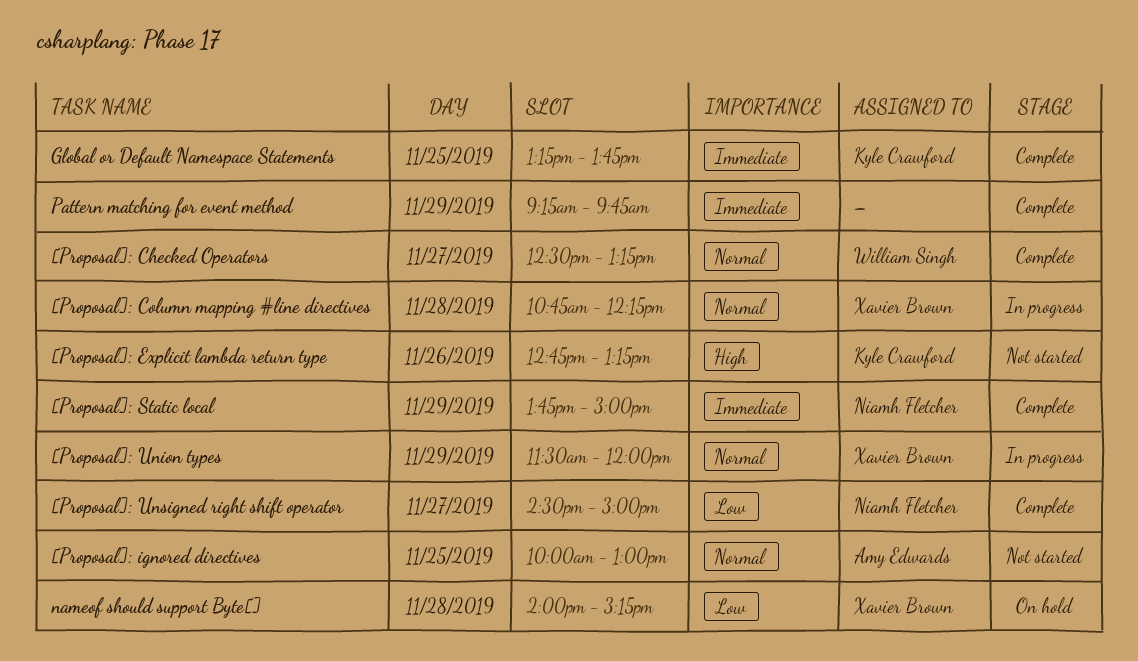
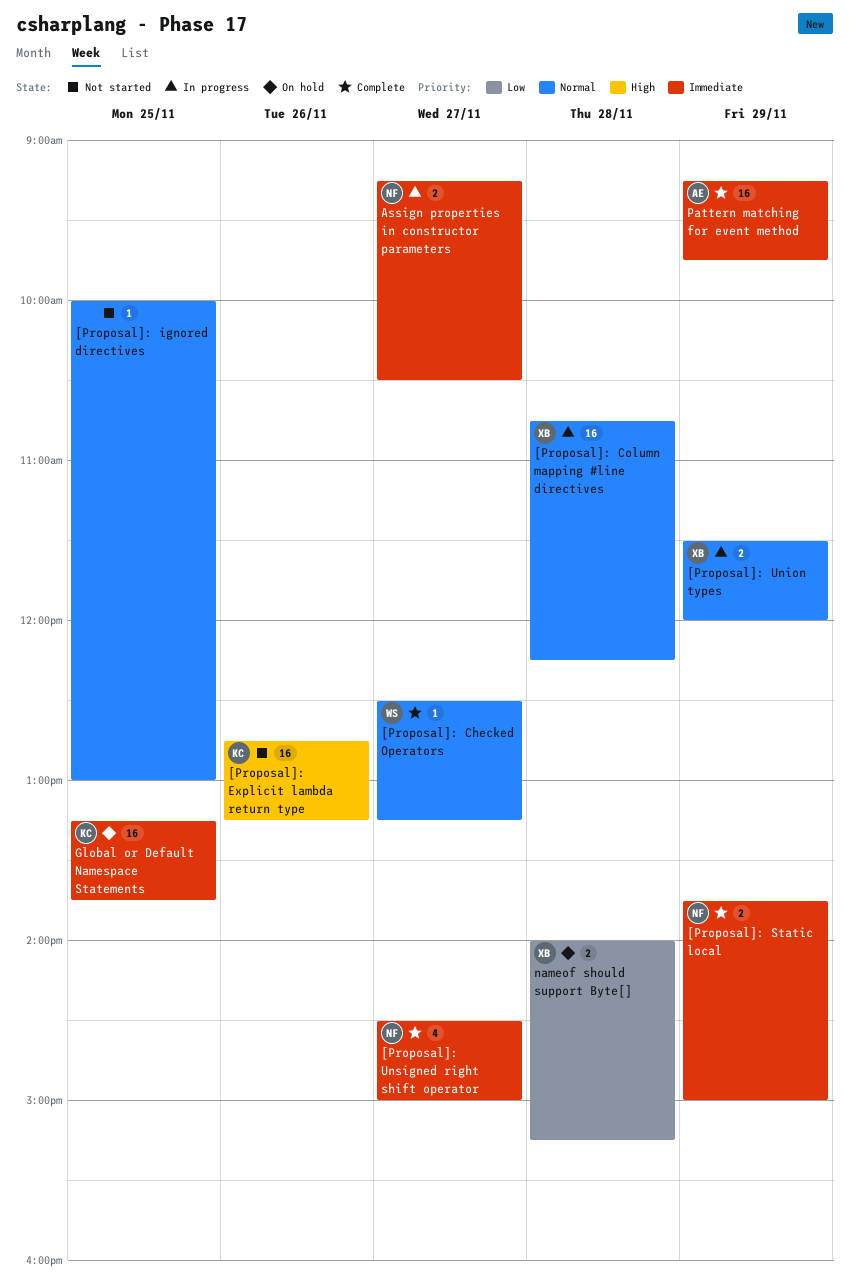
[Proposal]: ignored directives, owner: Amy Edwards -> none
[Proposal]: Unsigned right shift operator, priority: Low -> Immediate
Assign properties in constructor parameters: none -> present
Global or Default Namespace Statements, status: Complete -> On hold
Pattern matching for event method, owner: none -> Amy Edwards

